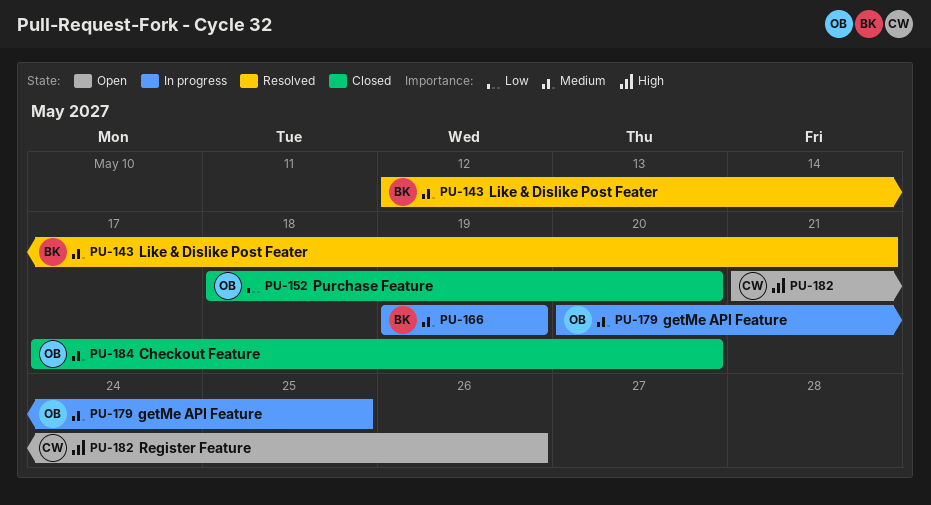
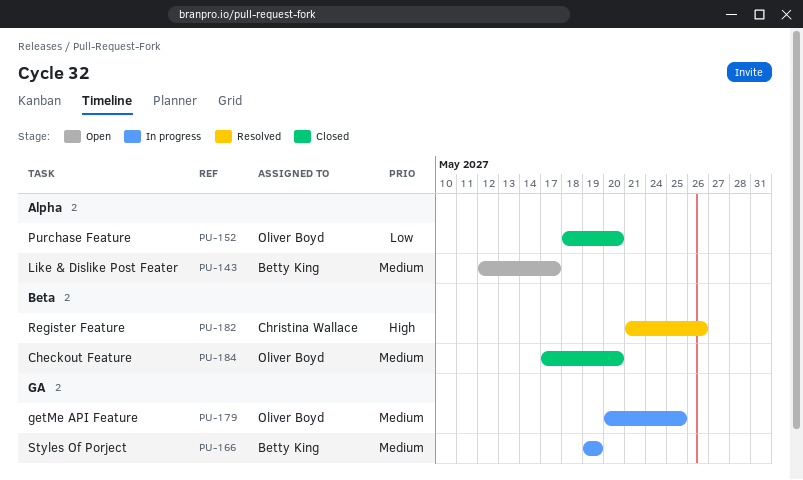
PU-143, status: Resolved -> Open
PU-143, due: May 21 -> May 17
PU-182, status: Open -> Resolved

